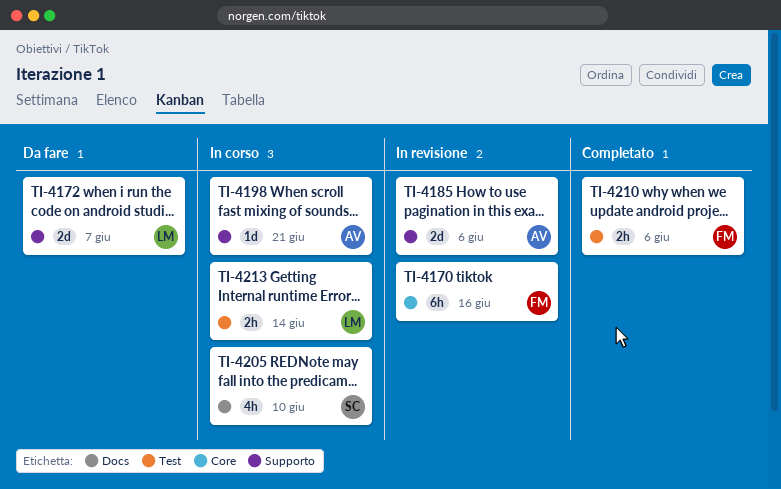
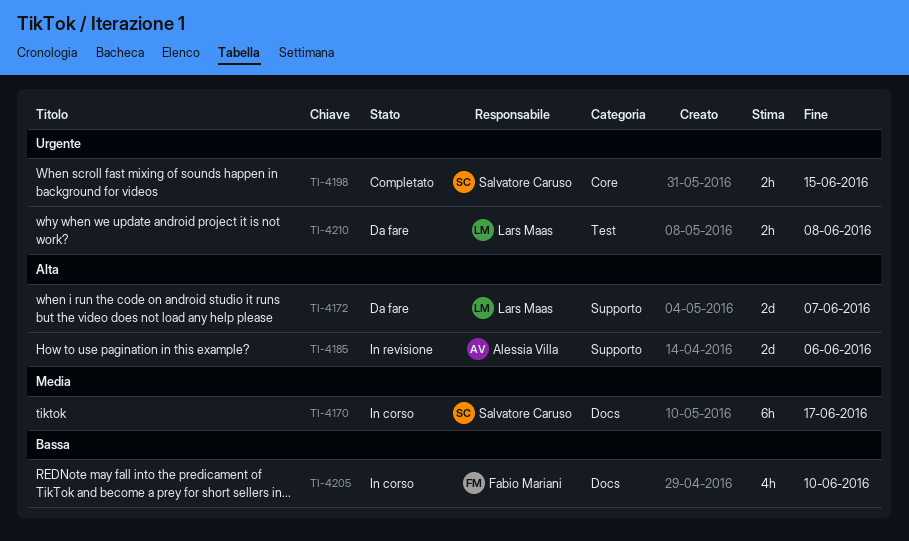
TI-4170, status: In revisione -> In corso
TI-4170, owner: Fabio Mariani -> Salvatore Caruso
TI-4170, label: Core -> Docs
TI-4170, due: Jun 16 -> Jun 17
TI-4198, status: In corso -> Completato
TI-4198, owner: Alessia Villa -> Salvatore Caruso
TI-4198, label: Supporto -> Core
TI-4198, estimate: 1d -> 2h
TI-4198, due: Jun 21 -> Jun 15
TI-4205, owner: Salvatore Caruso -> Fabio Mariani
TI-4210, status: Completato -> Da fare
TI-4210, owner: Fabio Mariani -> Lars Maas
TI-4210, due: Jun 6 -> Jun 8
TI-4213: present -> none

